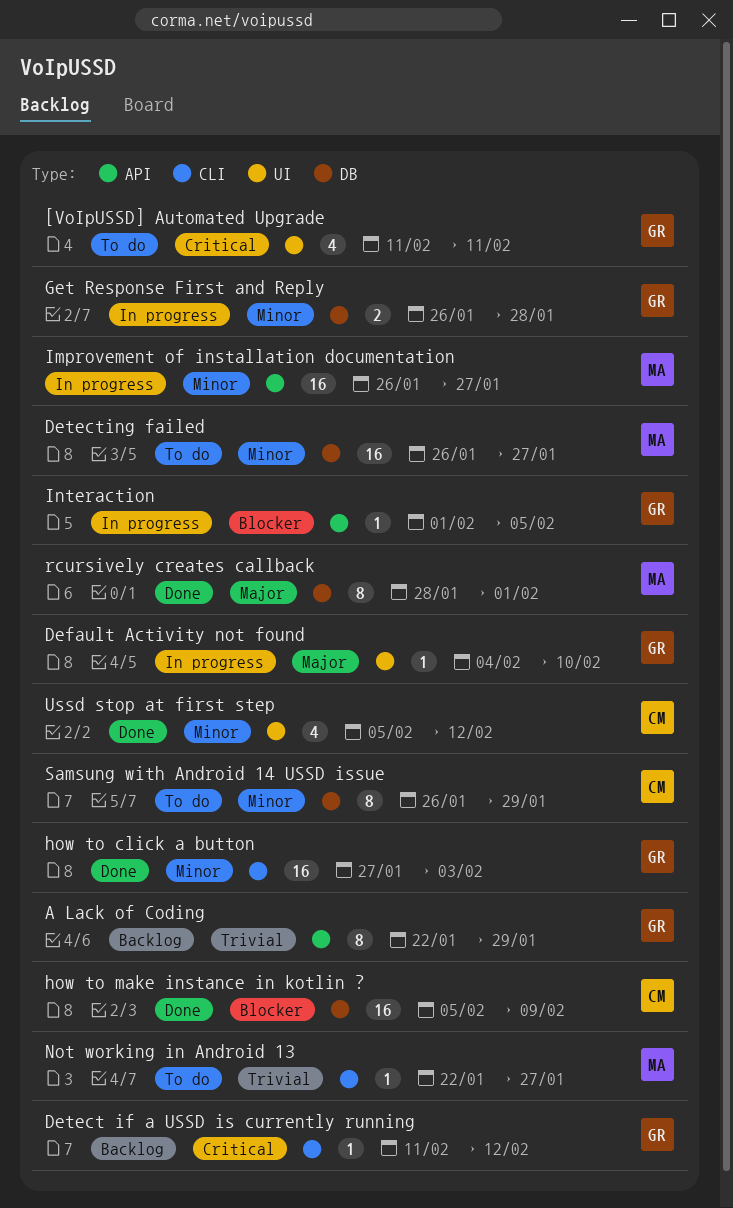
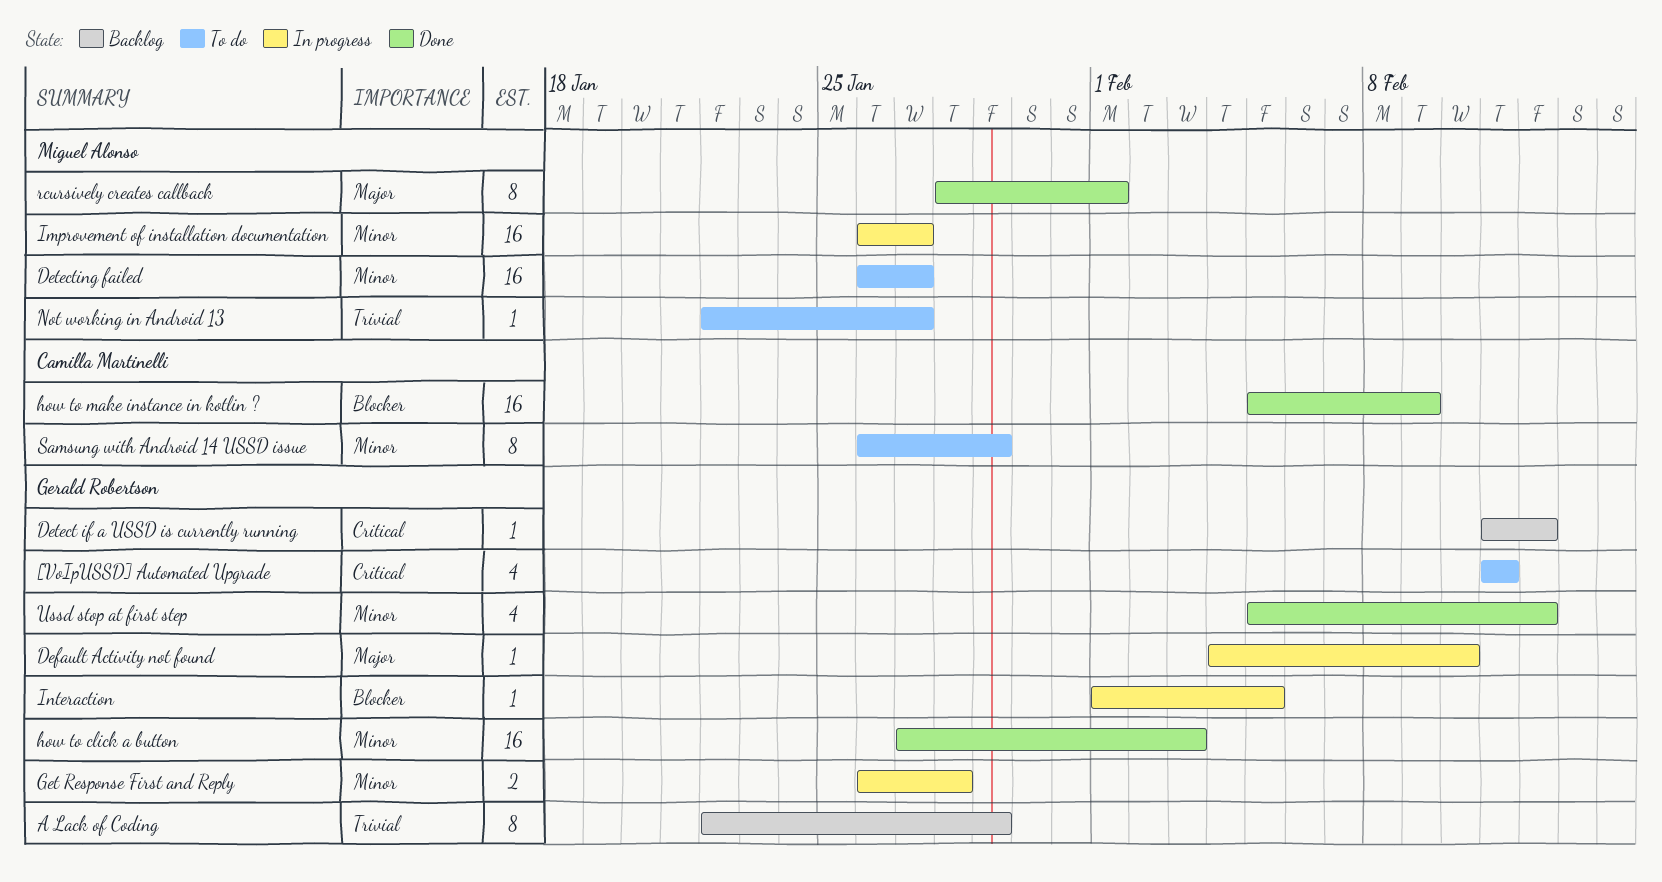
Ussd stop at first step, owner: Camilla Martinelli -> Gerald Robertson

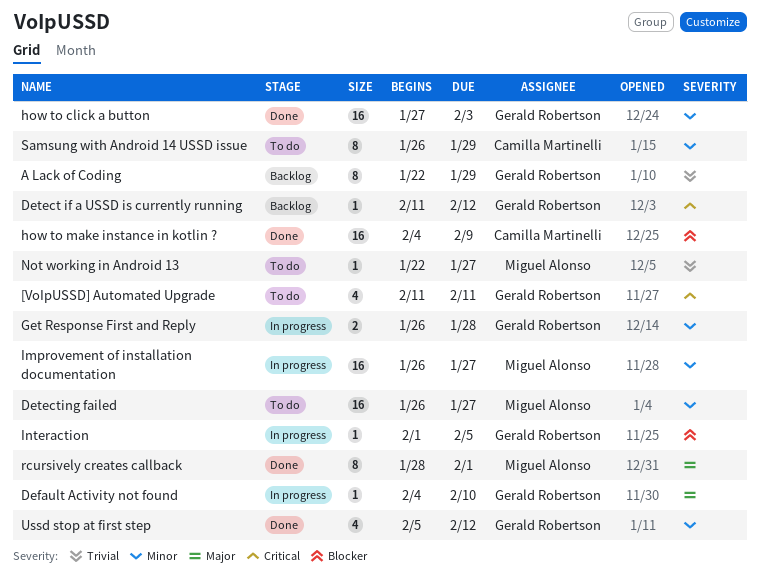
how to make instance in kotlin ?, start: Feb 5 -> Feb 4

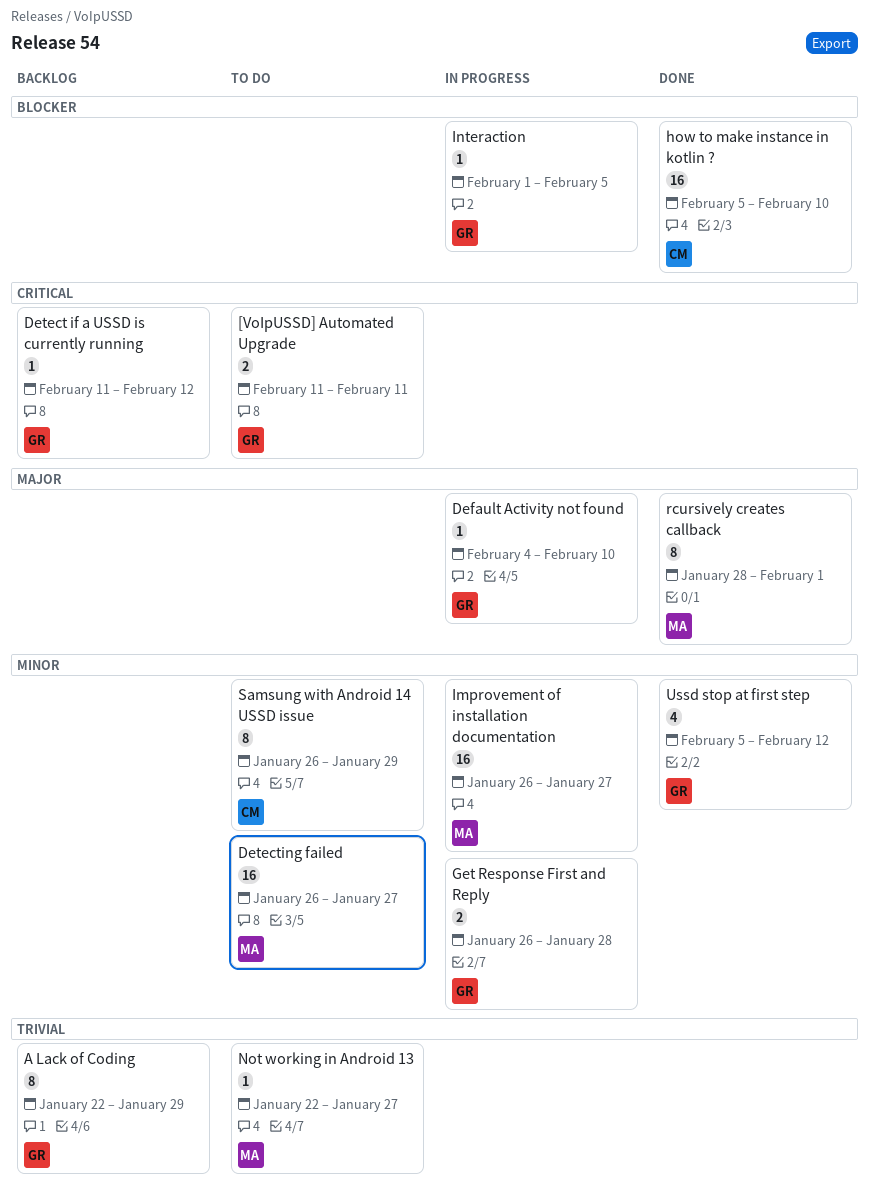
[VoIpUSSD] Automated Upgrade, estimate: 4 -> 2
how to click a button: present -> none
how to make instance in kotlin ?, start: Feb 4 -> Feb 5
how to make instance in kotlin ?, due: Feb 9 -> Feb 10

